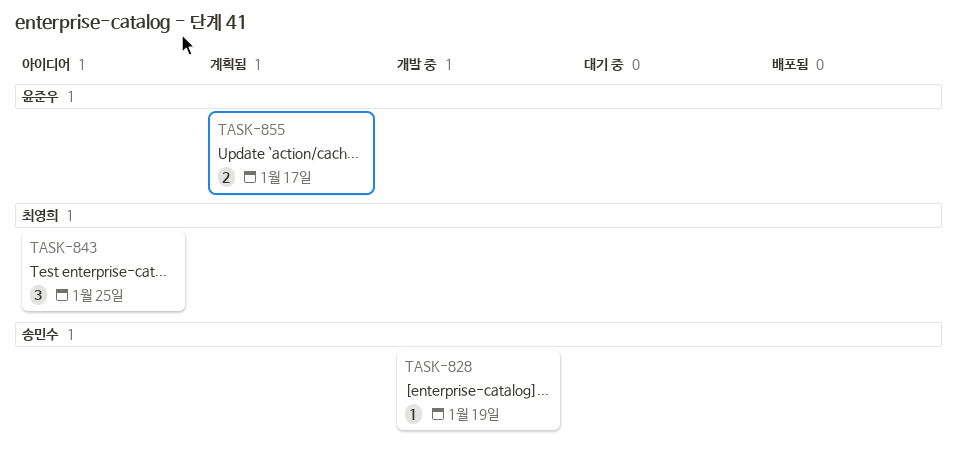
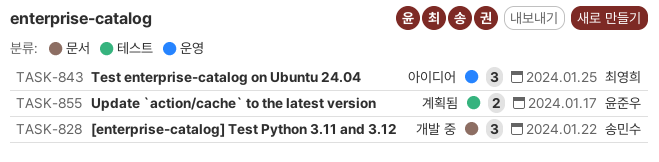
TASK-828, estimate: 1 -> 3
TASK-828, due: Jan 19 -> Jan 22

